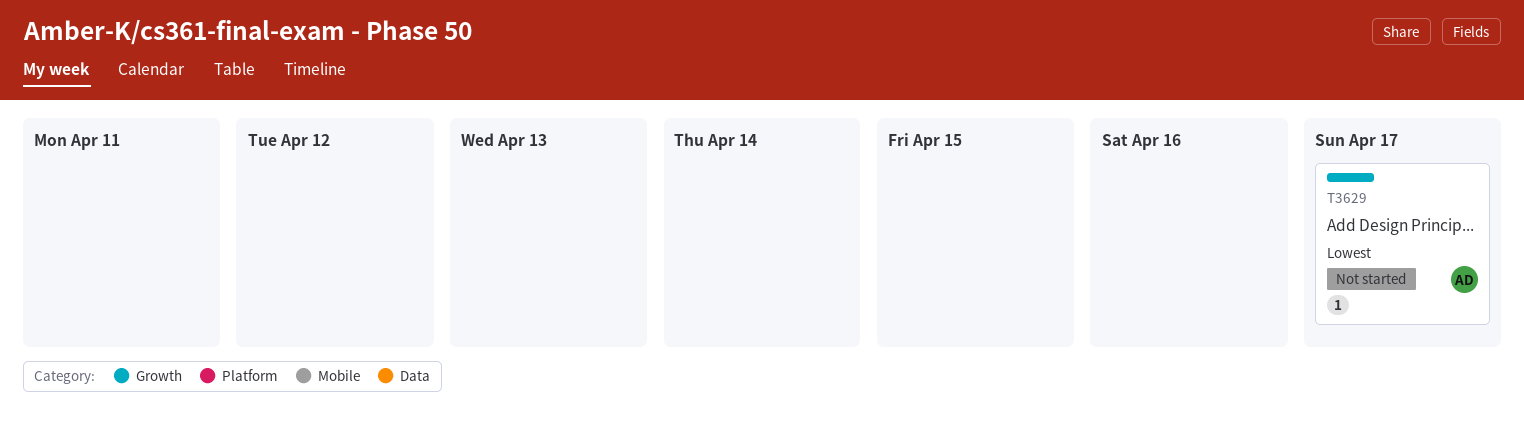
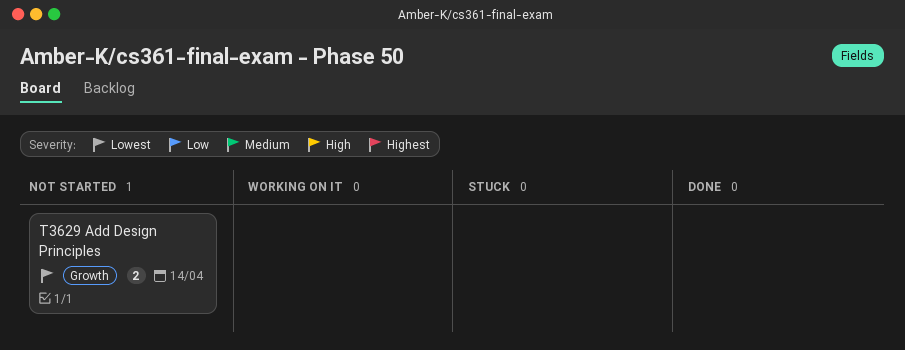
T3629, estimate: 1 -> 2
T3629, due: Apr 17 -> Apr 14

